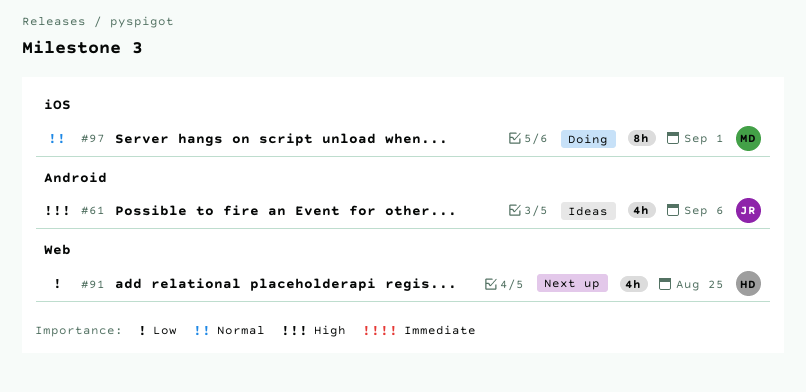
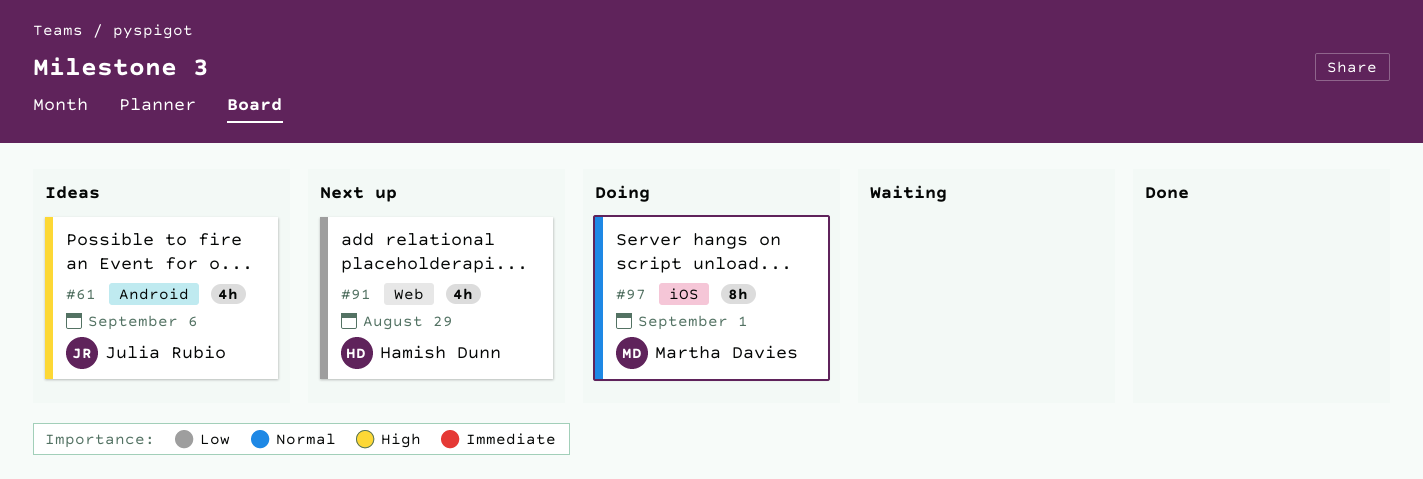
#91, due: Aug 25 -> Aug 29

